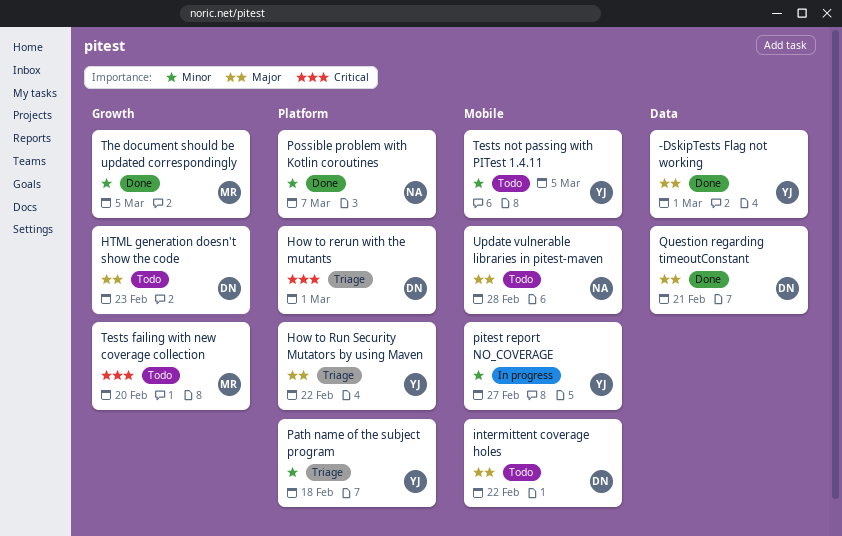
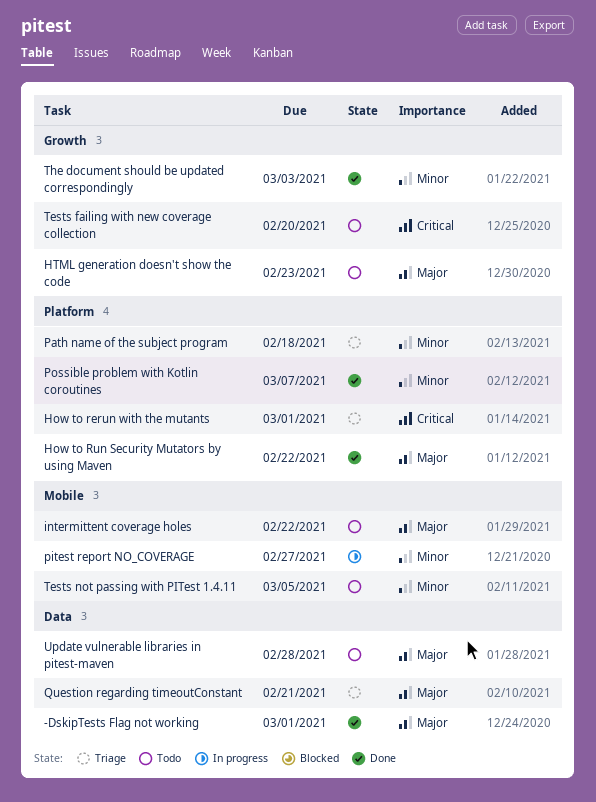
How to Run Security Mutators by using Maven, status: Triage -> Done
Question regarding timeoutConstant, status: Done -> Triage
The document should be updated correspondingly, due: Mar 5 -> Mar 3
Update vulnerable libraries in pitest-maven, label: Mobile -> Data

